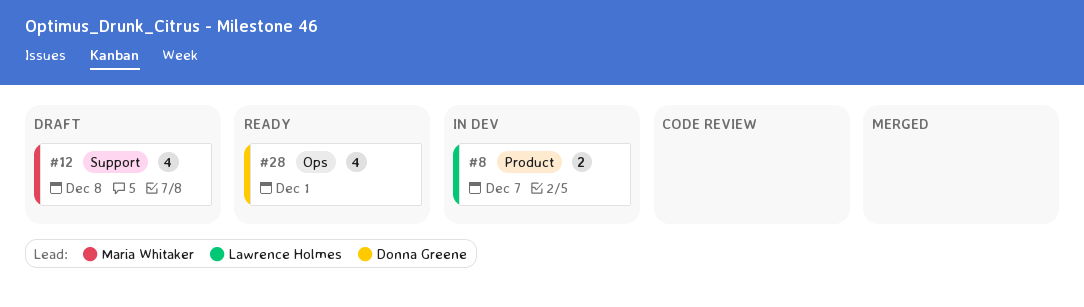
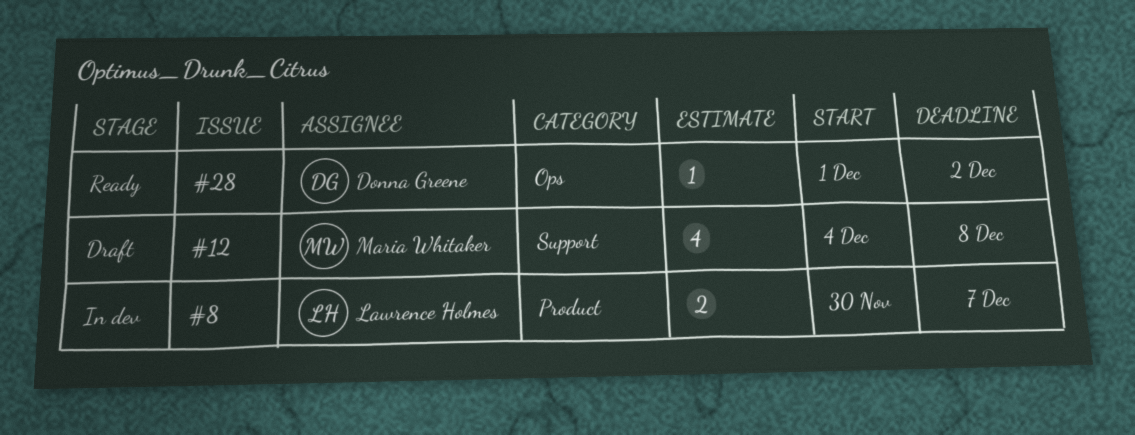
#28, estimate: 4 -> 1
#28, due: Dec 1 -> Dec 2

